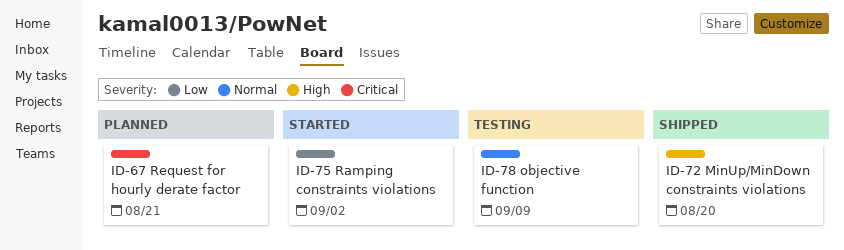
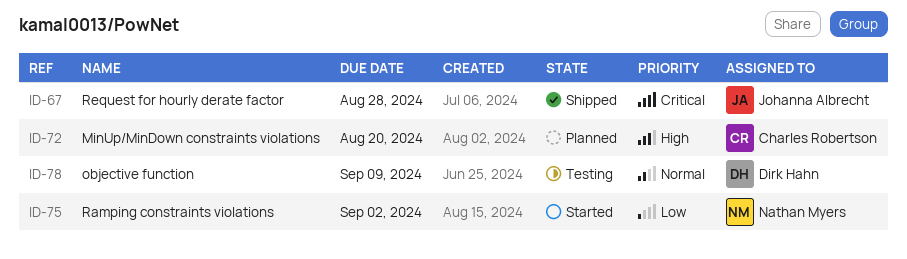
ID-67, status: Planned -> Shipped
ID-67, due: Aug 21 -> Aug 28
ID-72, status: Shipped -> Planned

